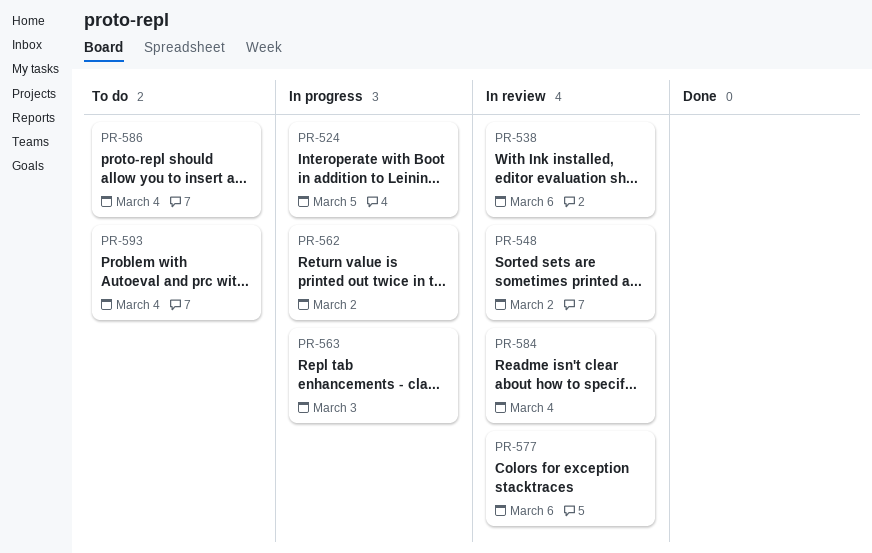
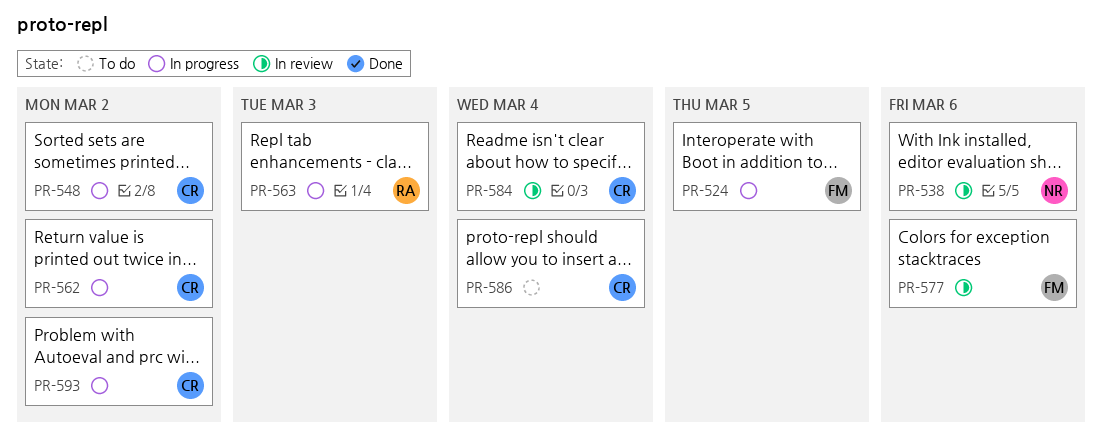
PR-548, status: In review -> In progress
PR-593, status: To do -> In progress
PR-593, due: Mar 4 -> Mar 2

